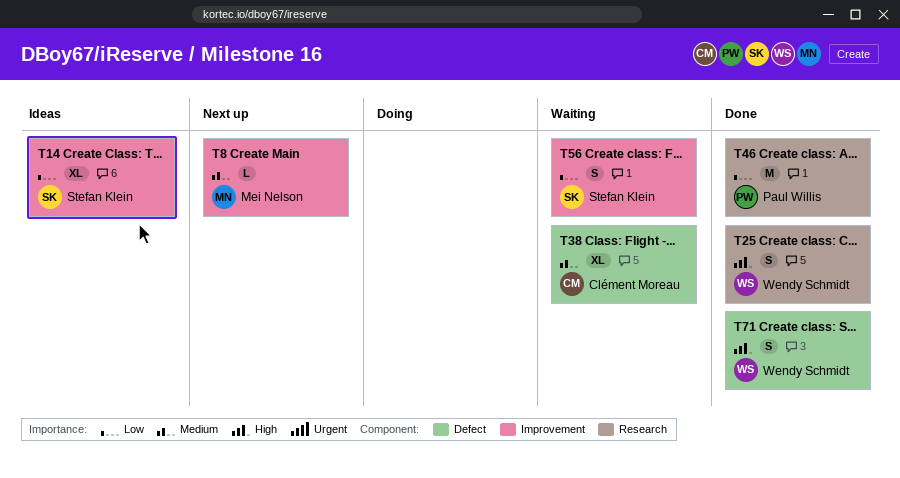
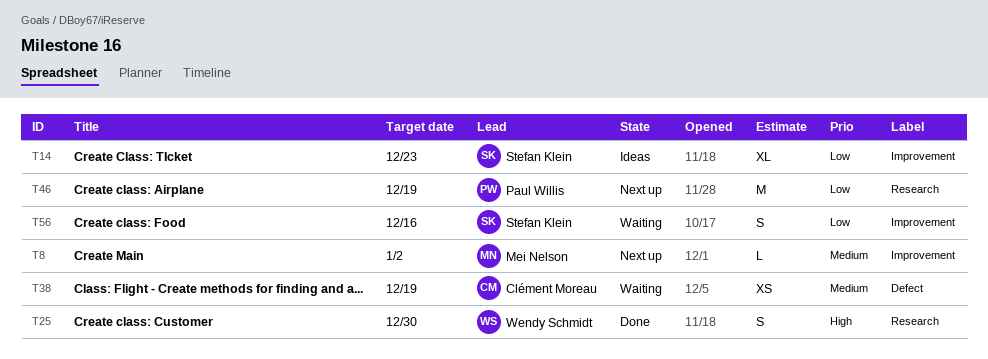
T38, estimate: XL -> XS
T46, status: Done -> Next up
T71: present -> none

